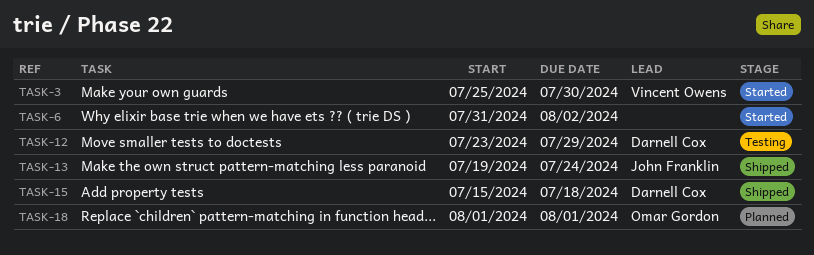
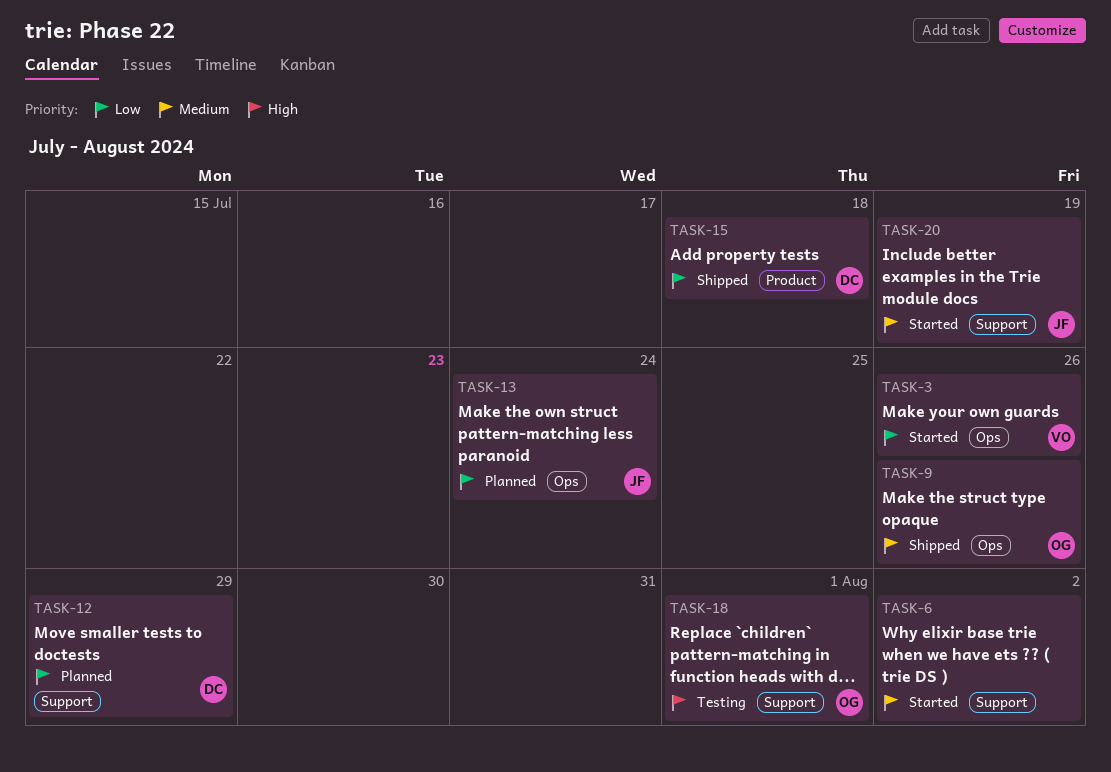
TASK-3, due: Jul 30 -> Jul 26
TASK-9: none -> present
TASK-12, status: Testing -> Planned
TASK-13, status: Shipped -> Planned
TASK-18, status: Planned -> Testing
TASK-20: none -> present

